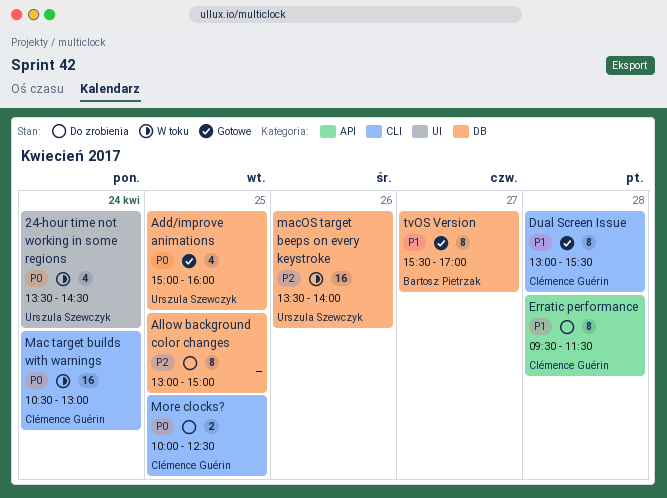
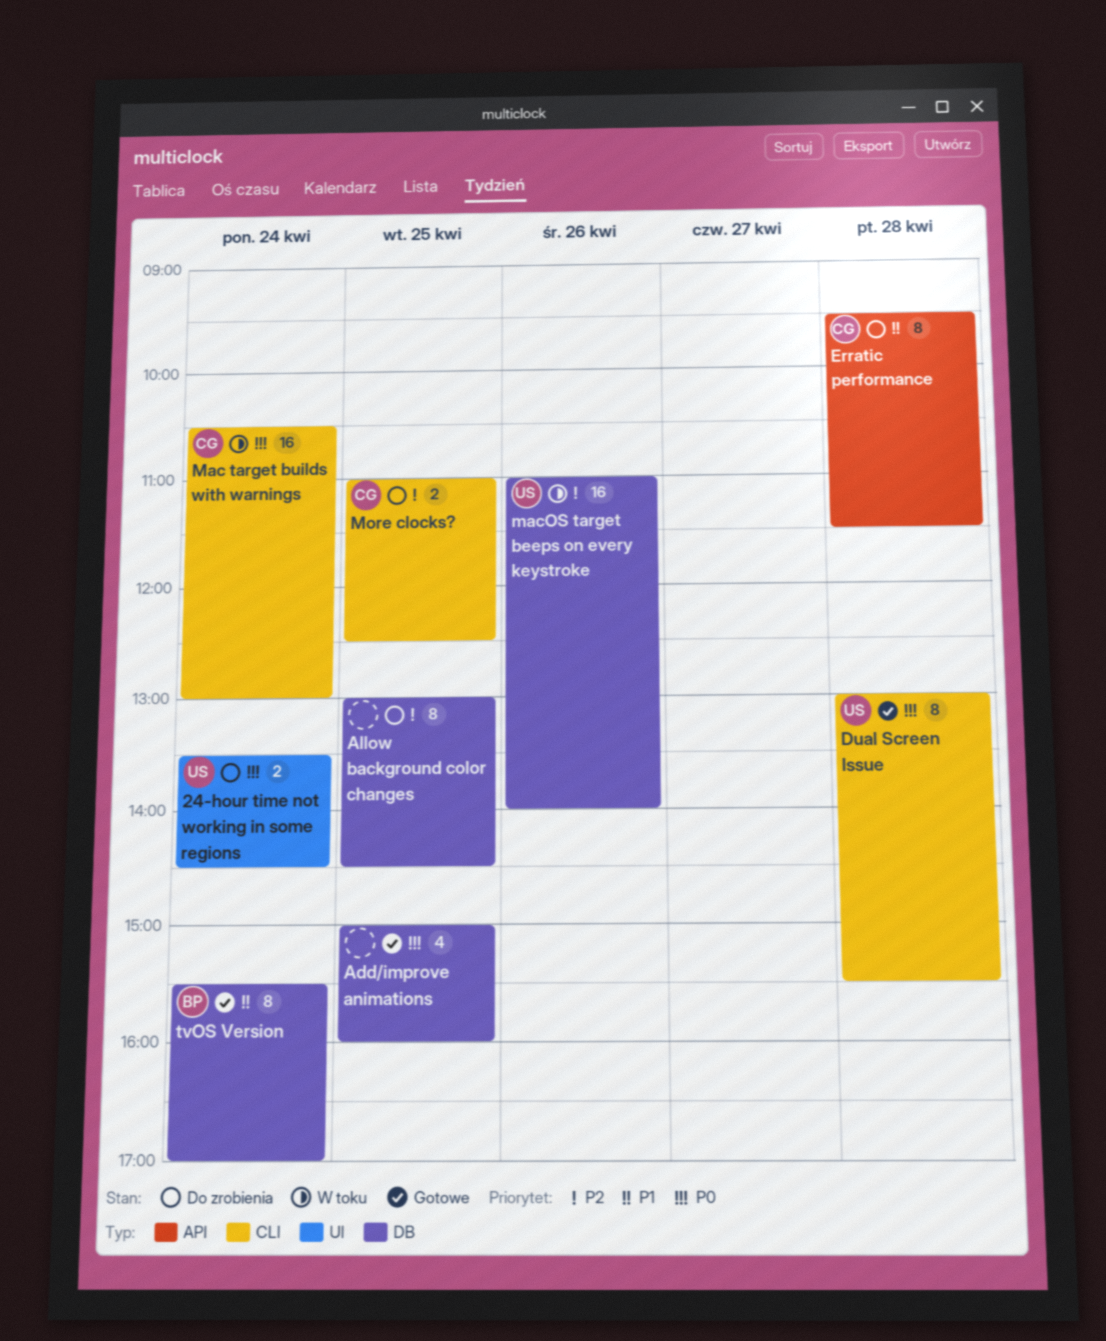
24-hour time not working in some regions, status: W toku -> Do zrobienia
24-hour time not working in some regions, estimate: 4 -> 2
Add/improve animations, owner: Urszula Szewczyk -> none
Allow background color changes, ends: 15:00 -> 14:30
Dual Screen Issue, owner: Clémence Guérin -> Urszula Szewczyk
Dual Screen Issue, priority: P1 -> P0
macOS target beeps on every keystroke, begins: 13:30 -> 11:00
More clocks?, priority: P0 -> P2
More clocks?, begins: 10:00 -> 11:00
tvOS Version, day: Apr 27 -> Apr 24

